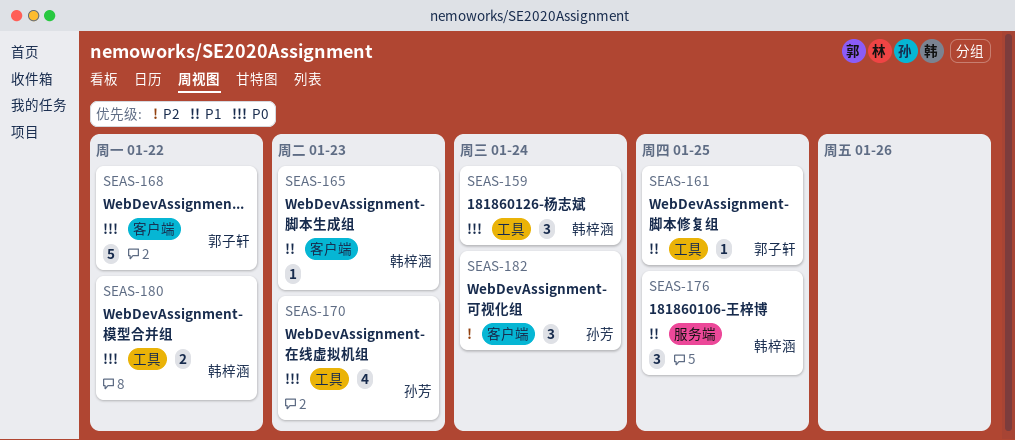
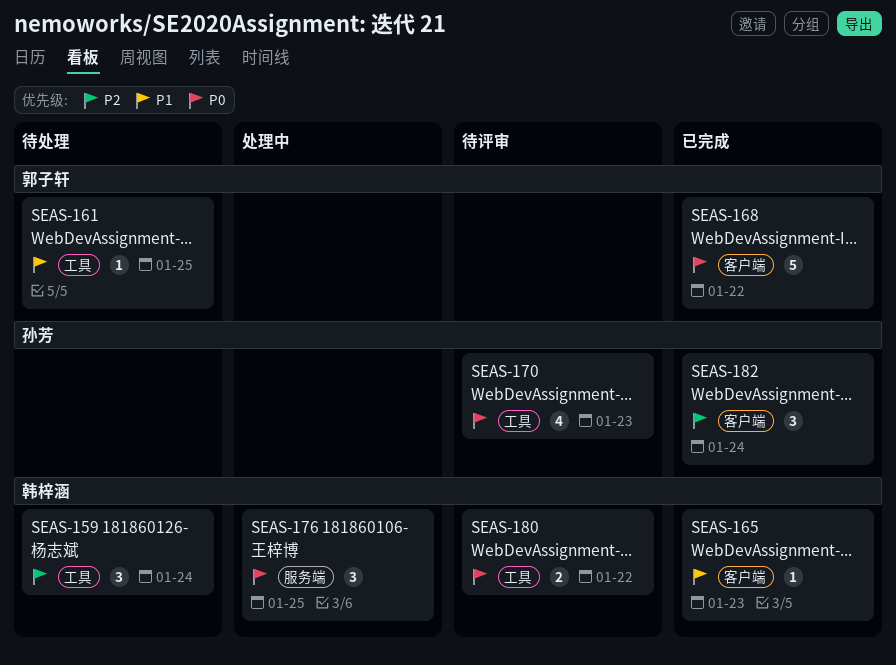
SEAS-159, priority: P0 -> P2
SEAS-176, priority: P1 -> P0

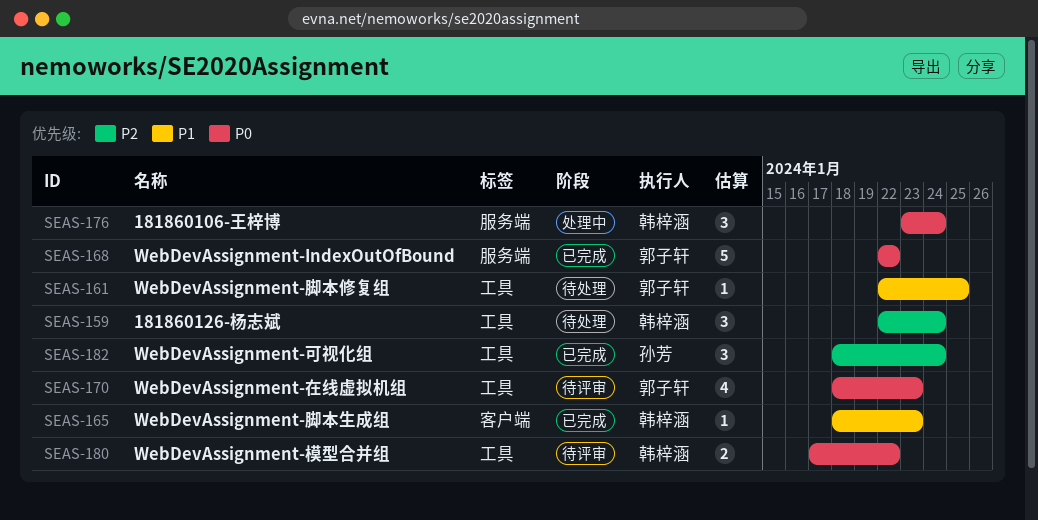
SEAS-168, label: 客户端 -> 服务端
SEAS-170, owner: 孙芳 -> 郭子轩
SEAS-176, due: Jan 25 -> Jan 24
SEAS-182, label: 客户端 -> 工具

